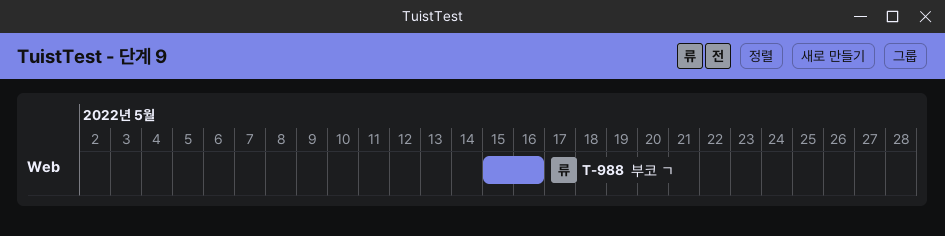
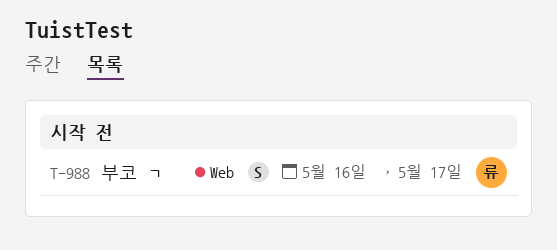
T-988, start: May 15 -> May 16
T-988, due: May 16 -> May 17

